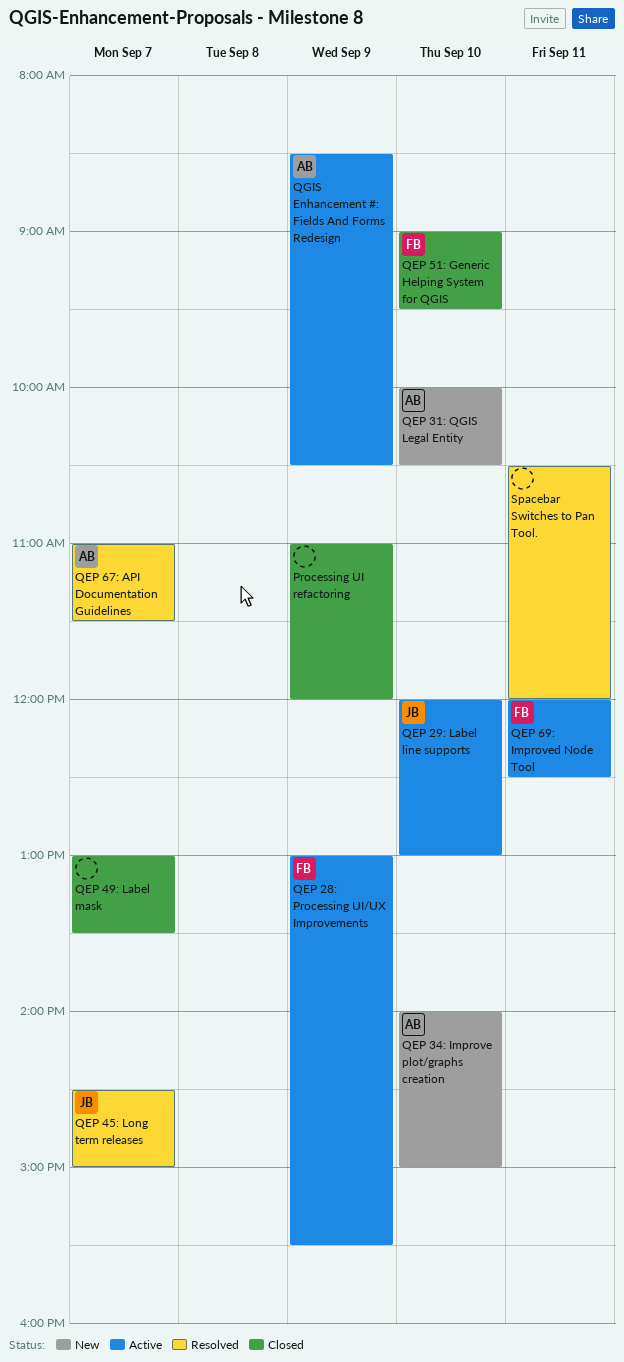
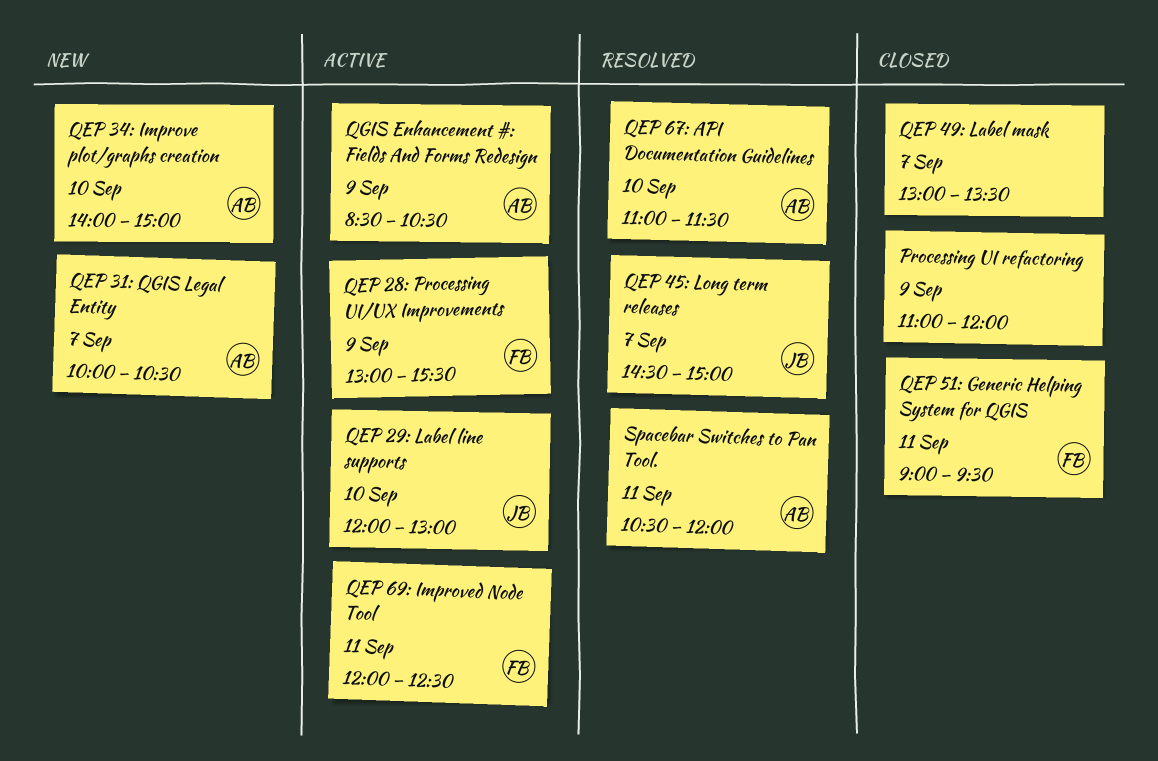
QEP 31: QGIS Legal Entity, day: Sep 10 -> Sep 7
QEP 51: Generic Helping System for QGIS, day: Sep 10 -> Sep 11
QEP 67: API Documentation Guidelines, day: Sep 7 -> Sep 10
Spacebar Switches to Pan Tool., owner: none -> AB

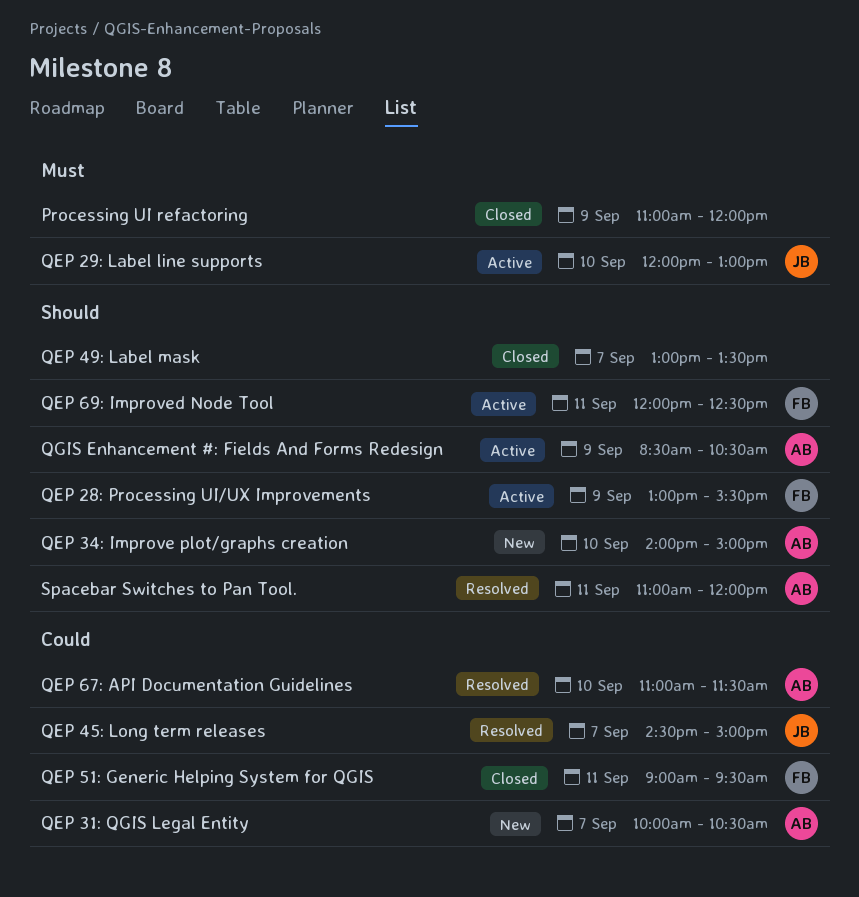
Spacebar Switches to Pan Tool., begins: 10:30 -> 11:00

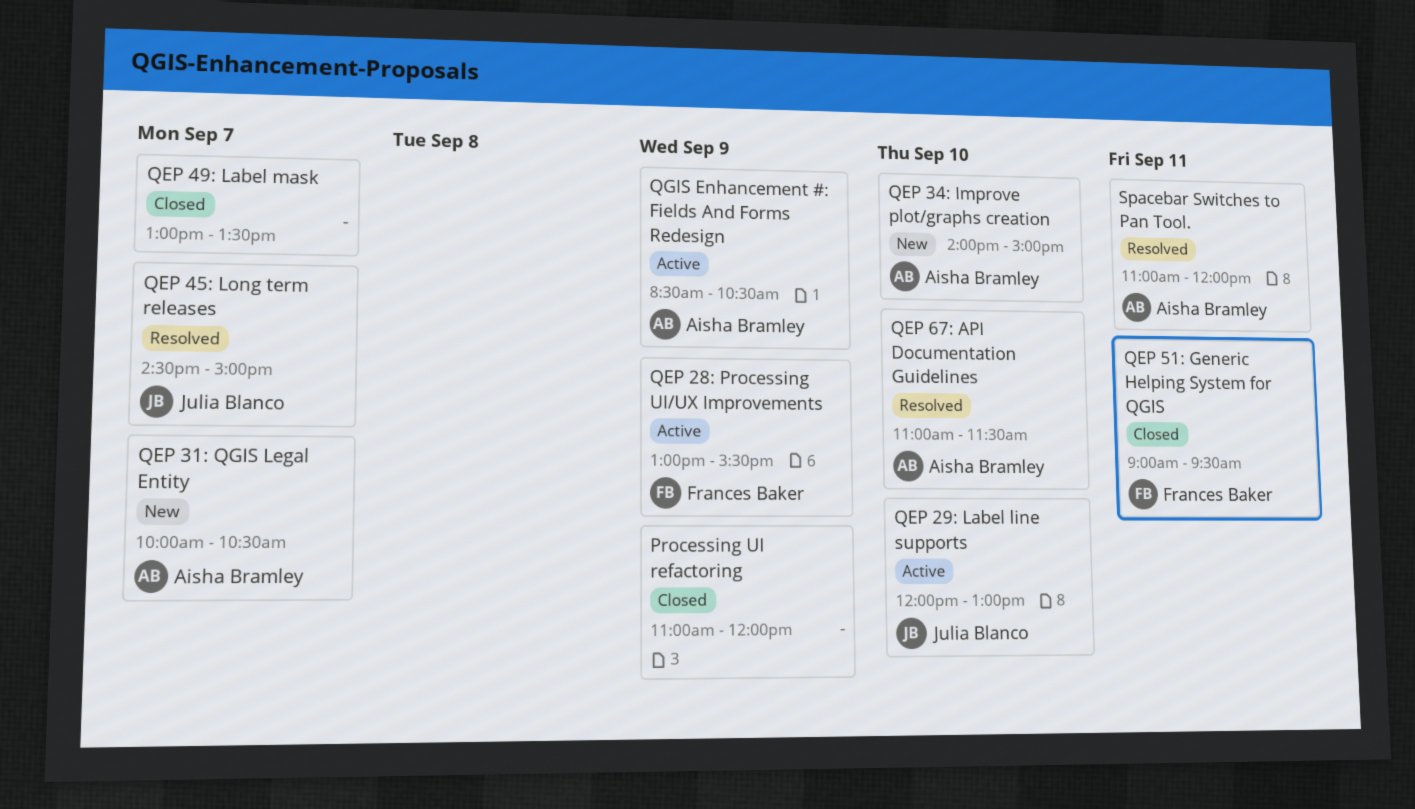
QEP 69: Improved Node Tool: present -> none

